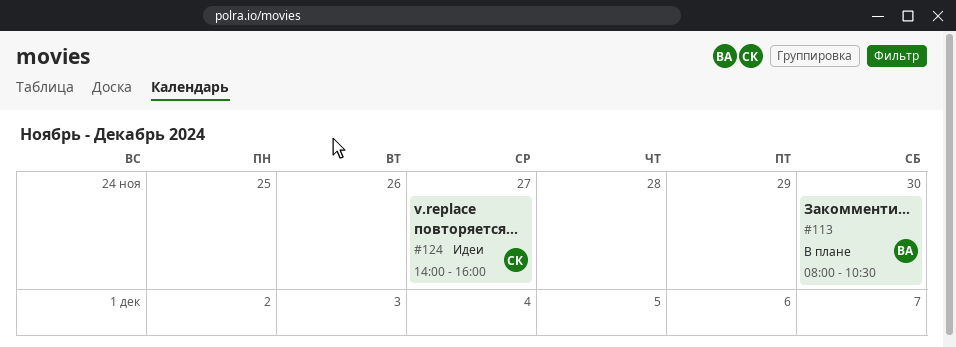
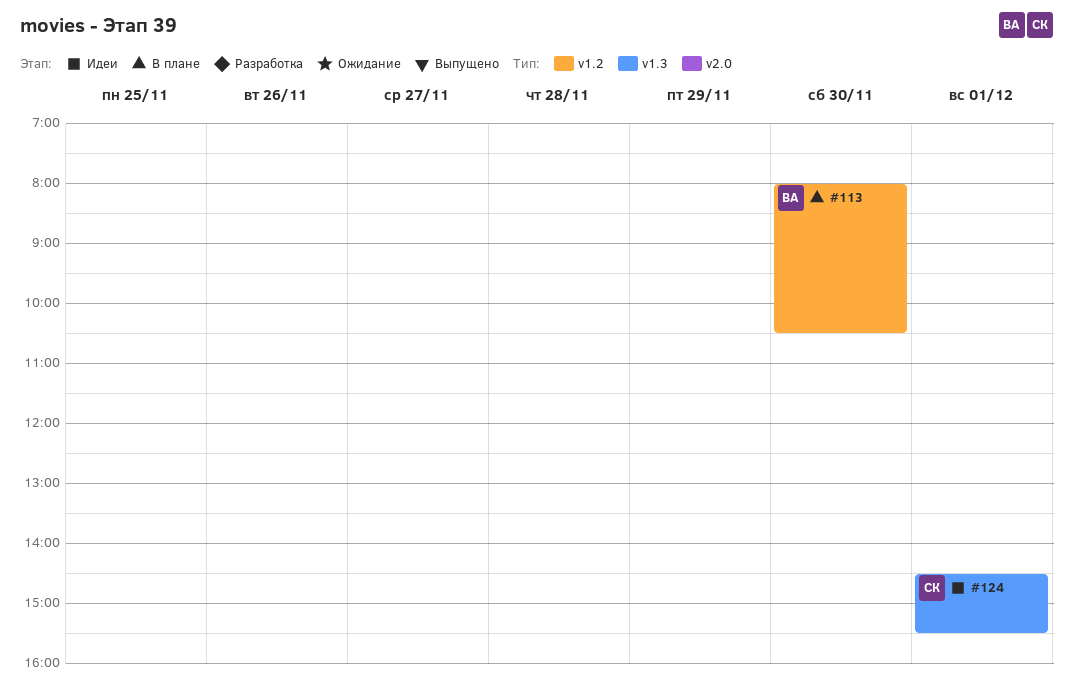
#124, day: Nov 27 -> Dec 1
#124, begins: 14:00 -> 14:30
#124, ends: 16:00 -> 15:30

